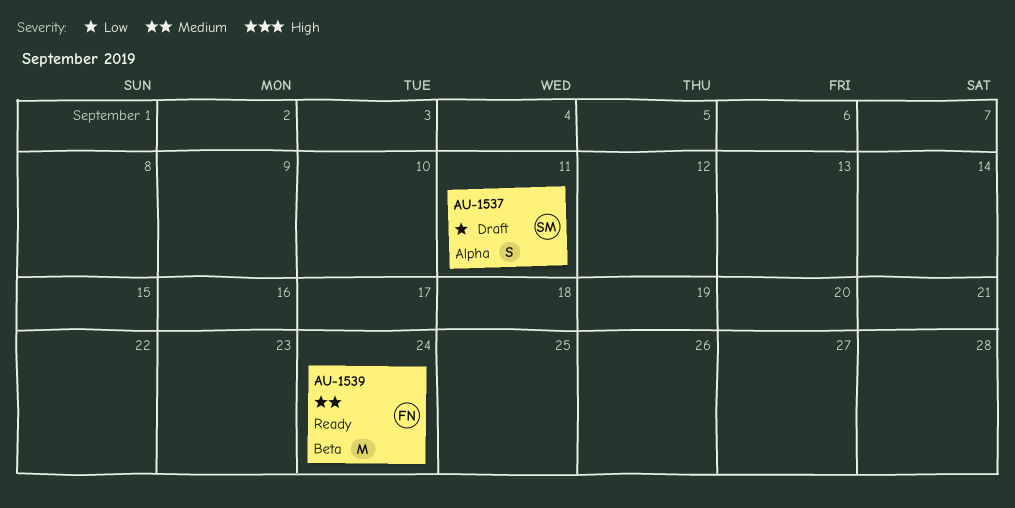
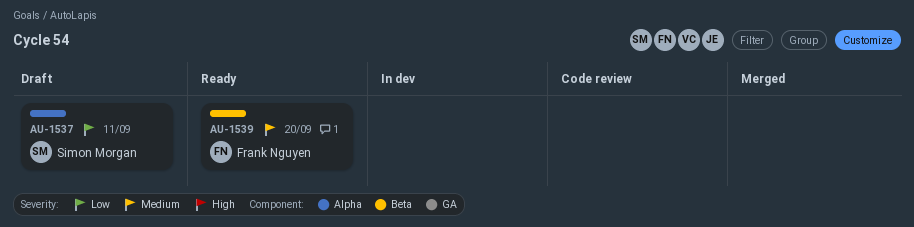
AU-1539, due: Sep 24 -> Sep 20

